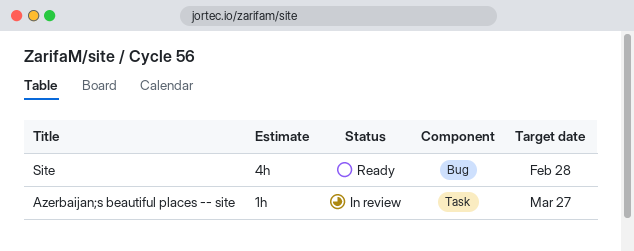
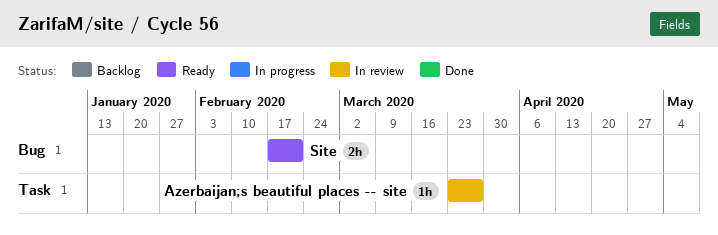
Site, estimate: 4h -> 2h
Site, due: Feb 28 -> Feb 21

